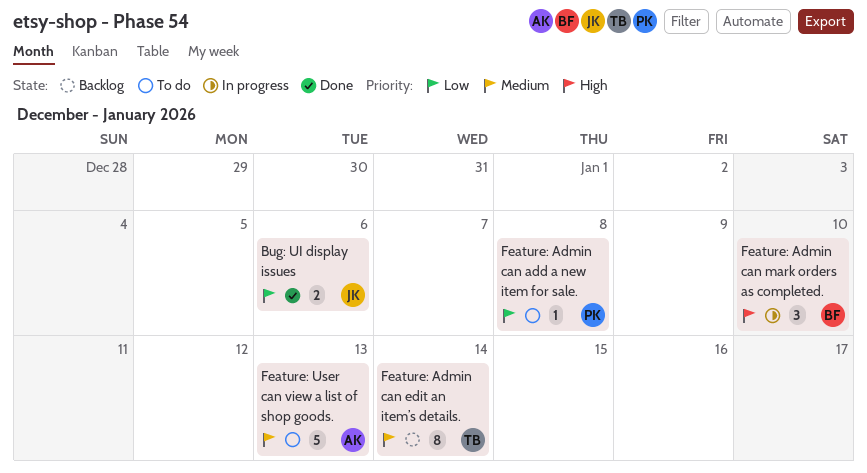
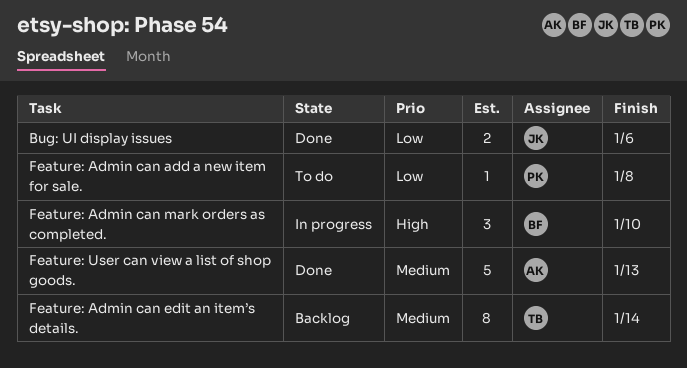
Feature: User can view a list of shop goods., status: To do -> Done

